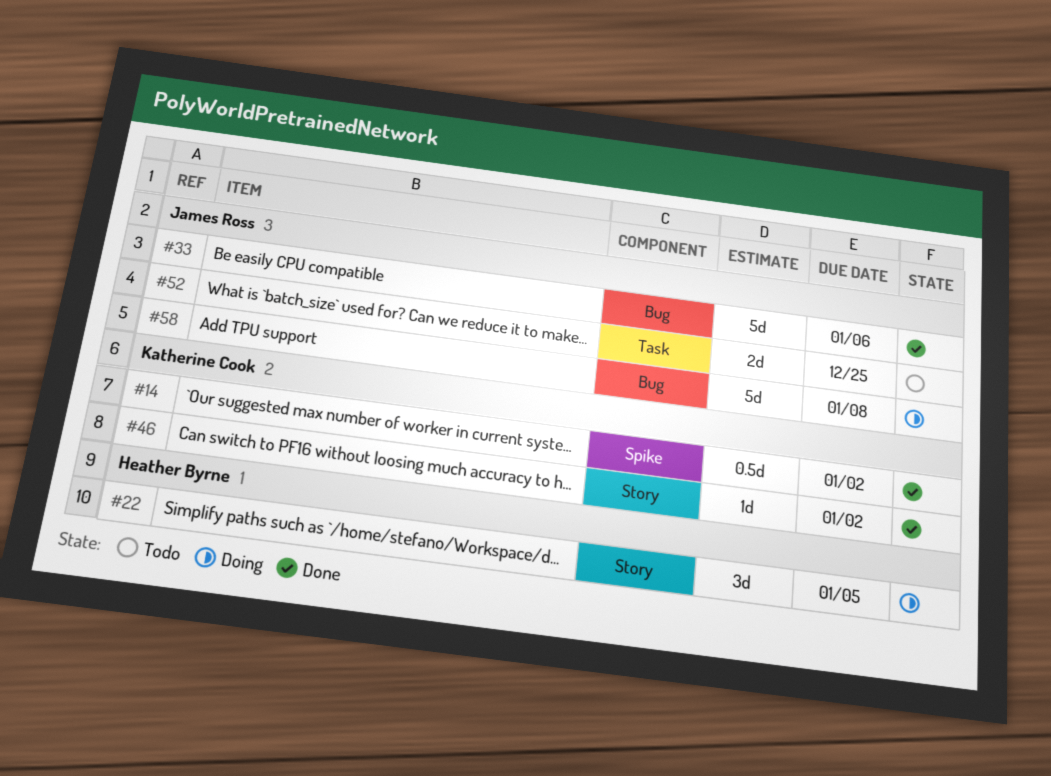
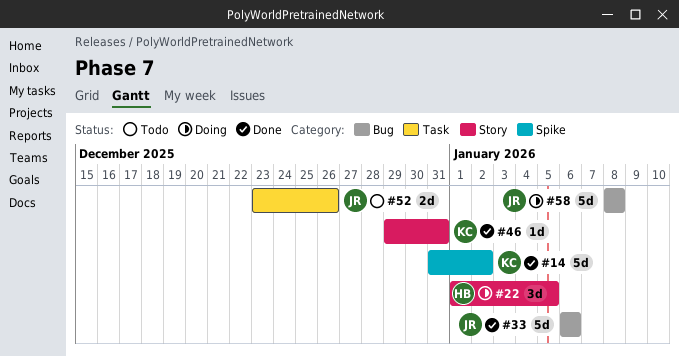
#14, estimate: 0.5d -> 5d
#46, due: Jan 2 -> Dec 31
#52, due: Dec 25 -> Dec 26

